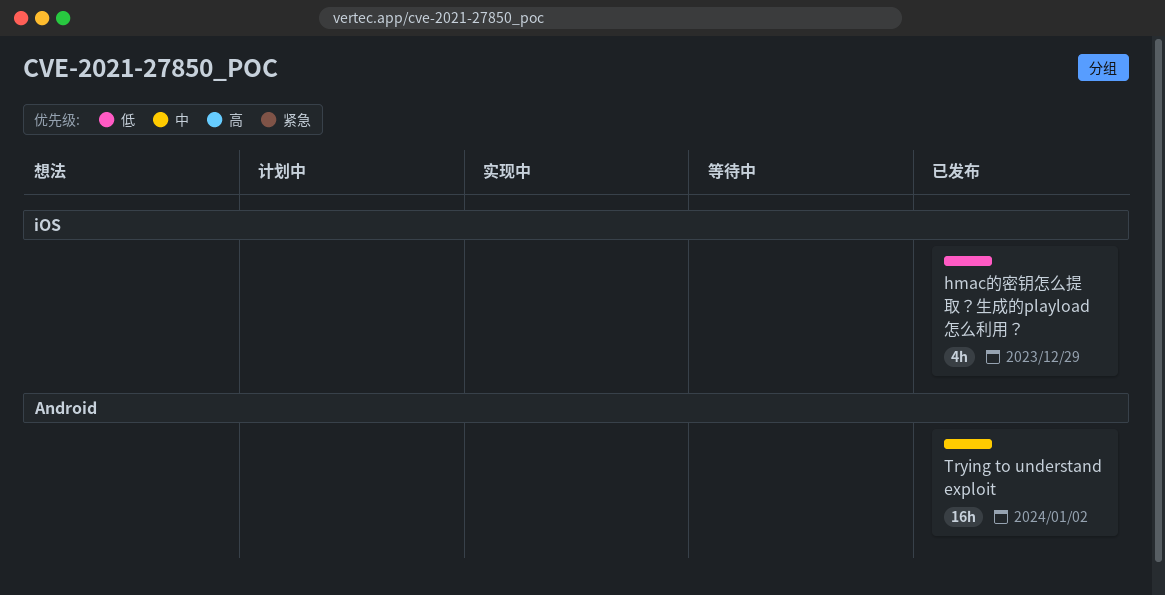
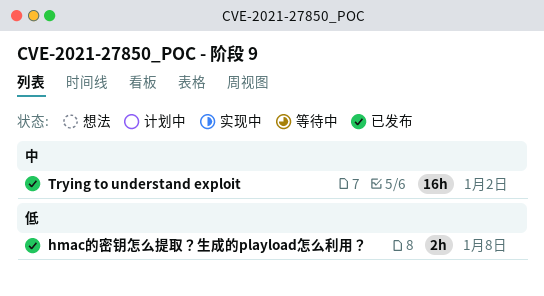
hmac的密钥怎么提取？生成的playload怎么利用？, estimate: 4h -> 2h
hmac的密钥怎么提取？生成的playload怎么利用？, due: Dec 29 -> Jan 8

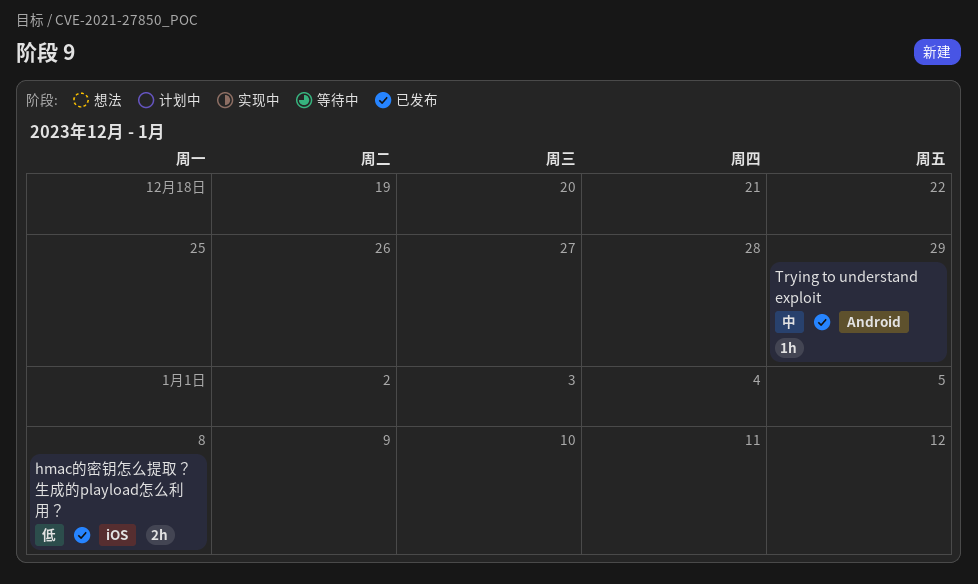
Trying to understand exploit, estimate: 16h -> 1h
Trying to understand exploit, due: Jan 2 -> Dec 29

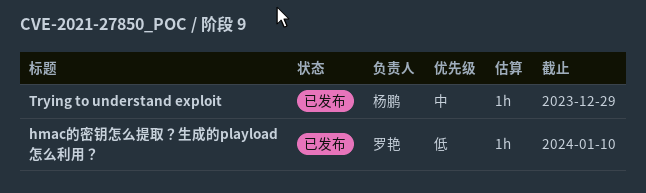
hmac的密钥怎么提取？生成的playload怎么利用？, estimate: 2h -> 1h
hmac的密钥怎么提取？生成的playload怎么利用？, due: Jan 8 -> Jan 10

